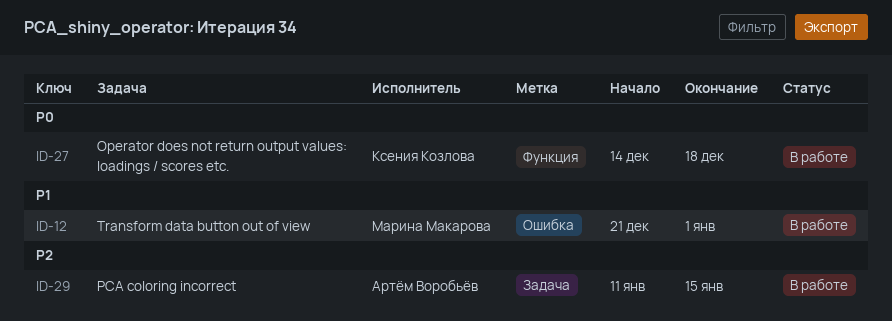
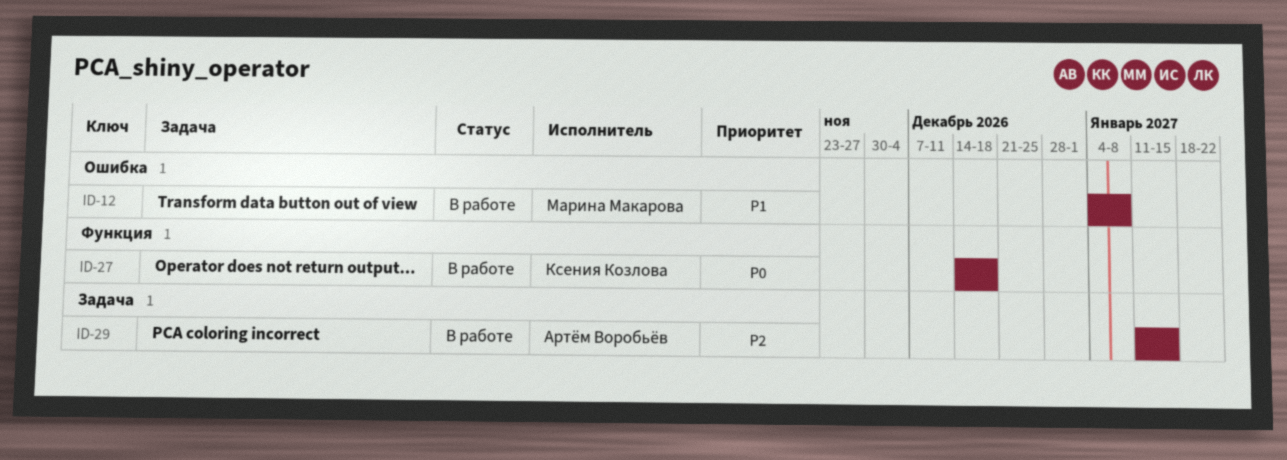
ID-12, start: Dec 21 -> Jan 4
ID-12, due: Jan 1 -> Jan 8

